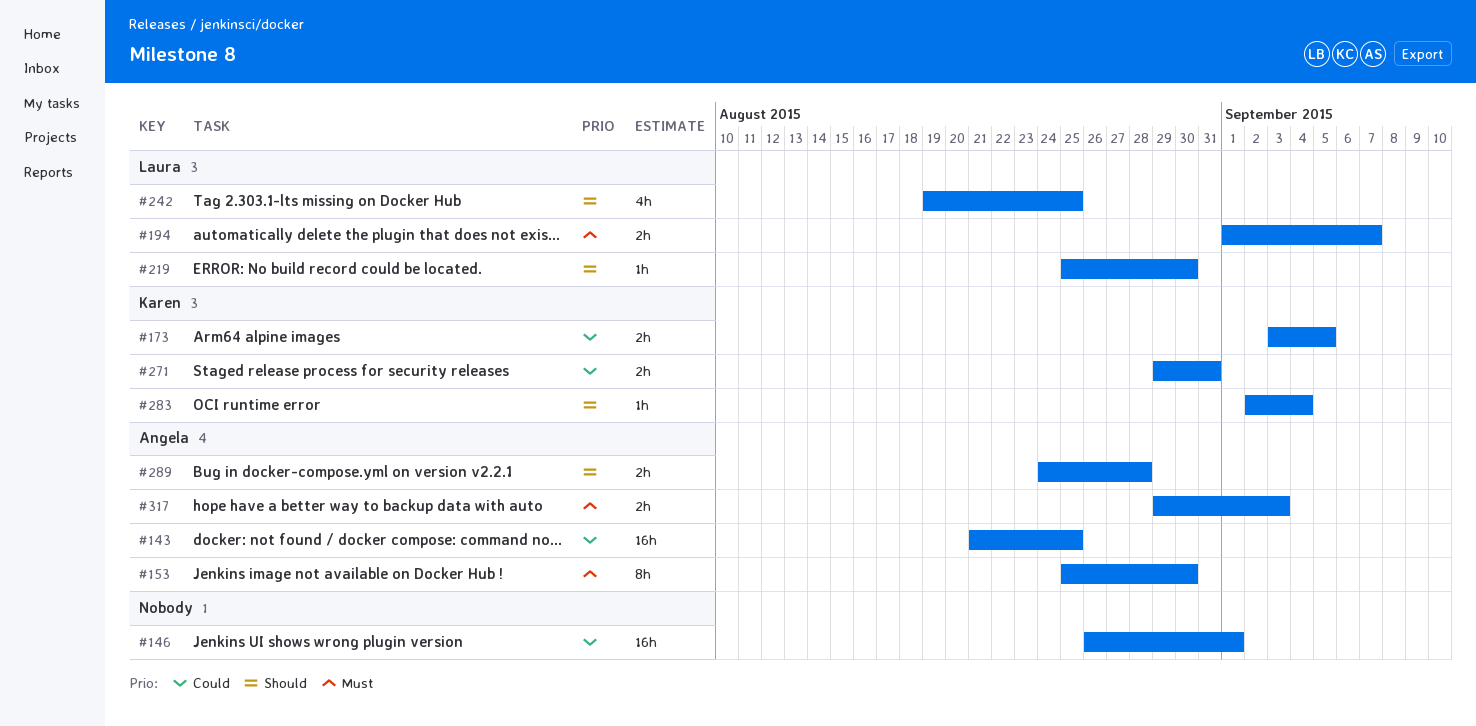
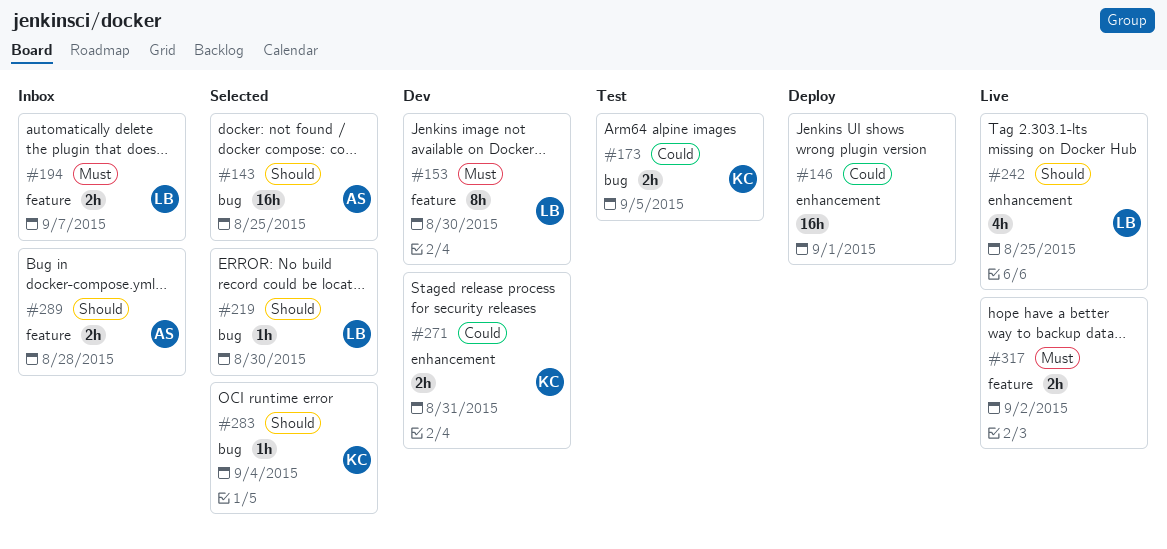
#143, priority: Could -> Should
#153, owner: Angela -> Laura
#317, owner: Angela -> none
#317, due: Sep 3 -> Sep 2

